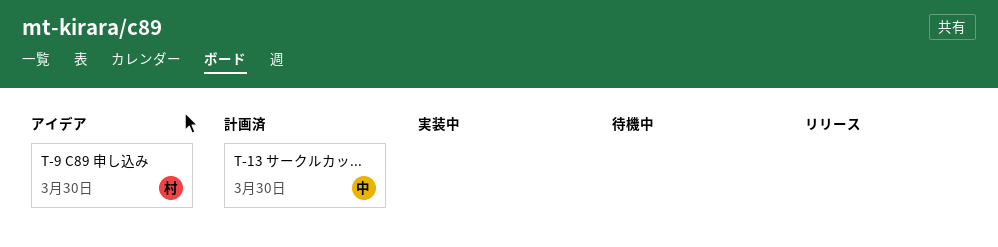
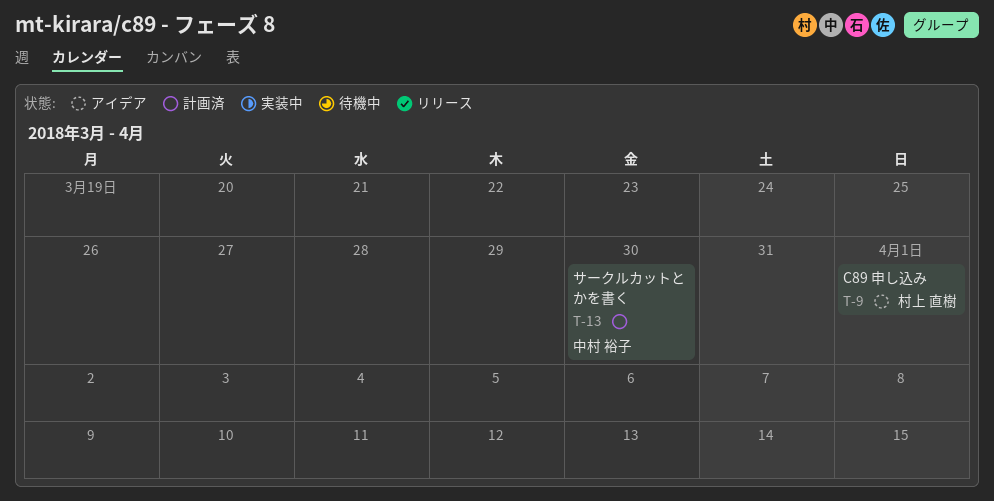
T-9, due: Mar 30 -> Apr 1

